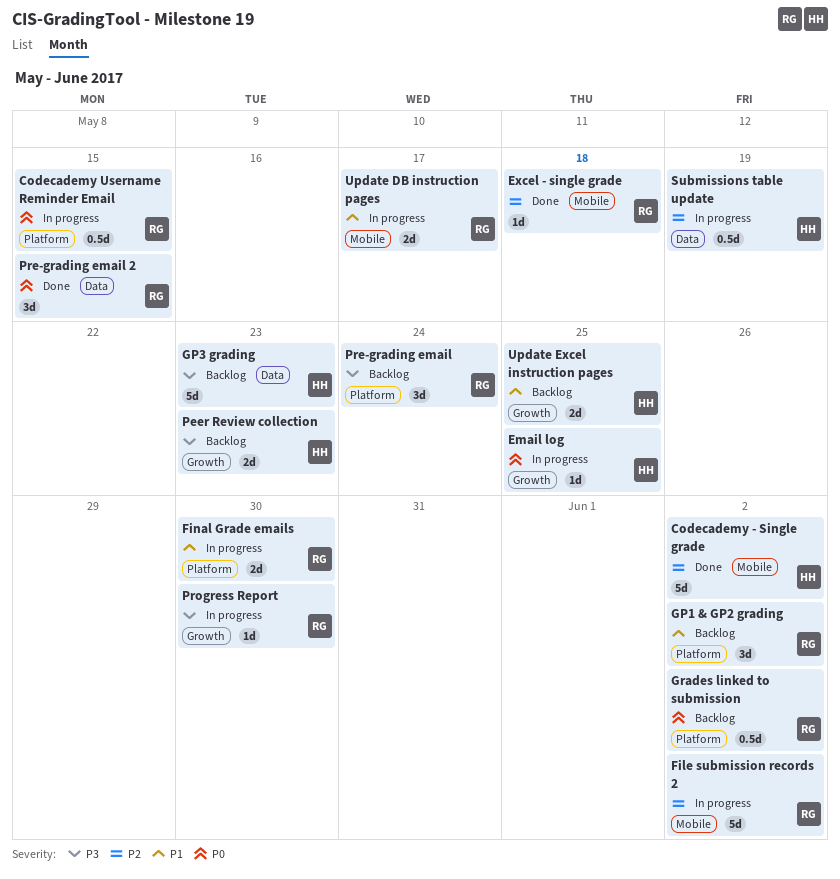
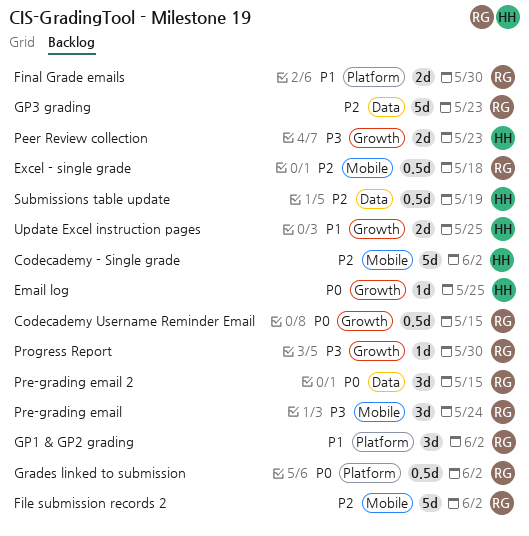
Codecademy Username Reminder Email, label: Platform -> Growth
Excel - single grade, estimate: 1d -> 0.5d
GP3 grading, owner: HH -> RG
GP3 grading, priority: P3 -> P2
Pre-grading email, label: Platform -> Mobile
Update DB instruction pages: present -> none

